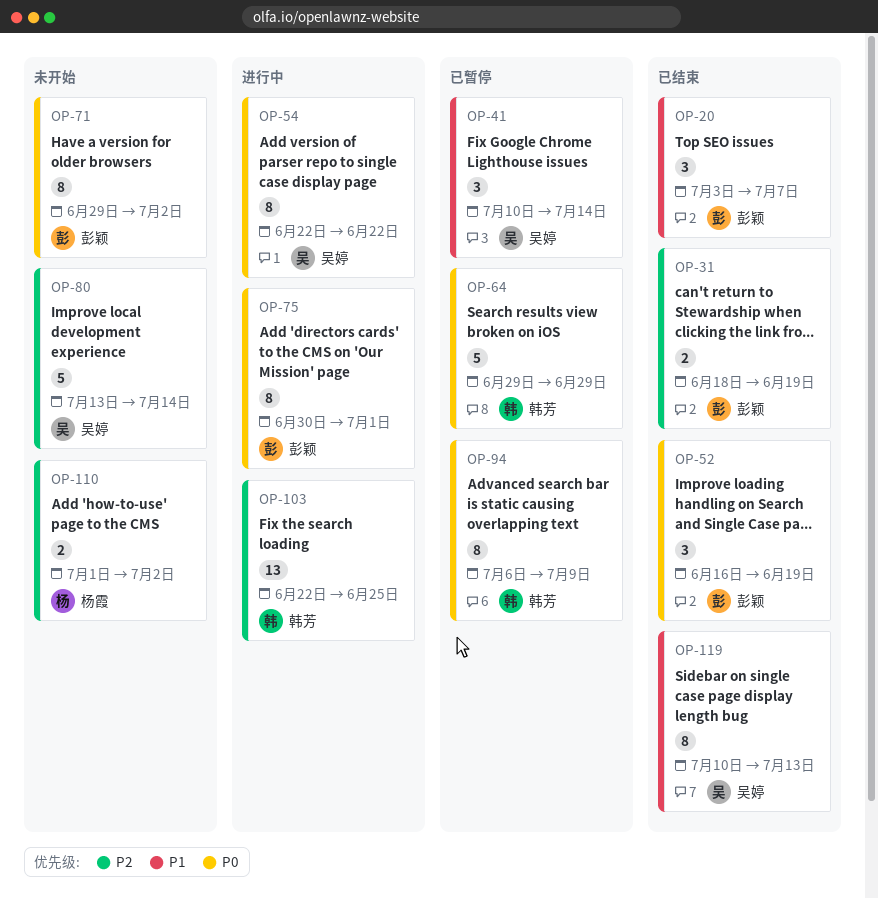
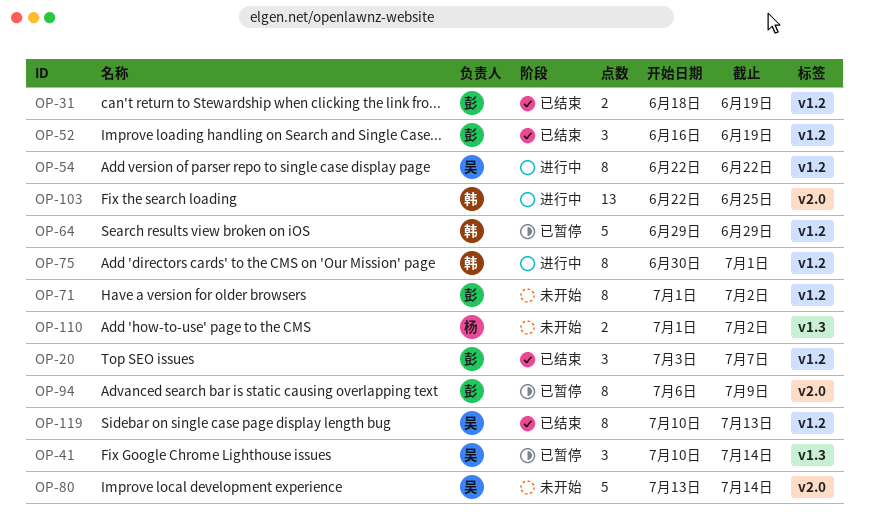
OP-71, start: Jun 29 -> Jul 1
OP-75, owner: 彭颖 -> 韩芳
OP-94, owner: 韩芳 -> 彭颖

